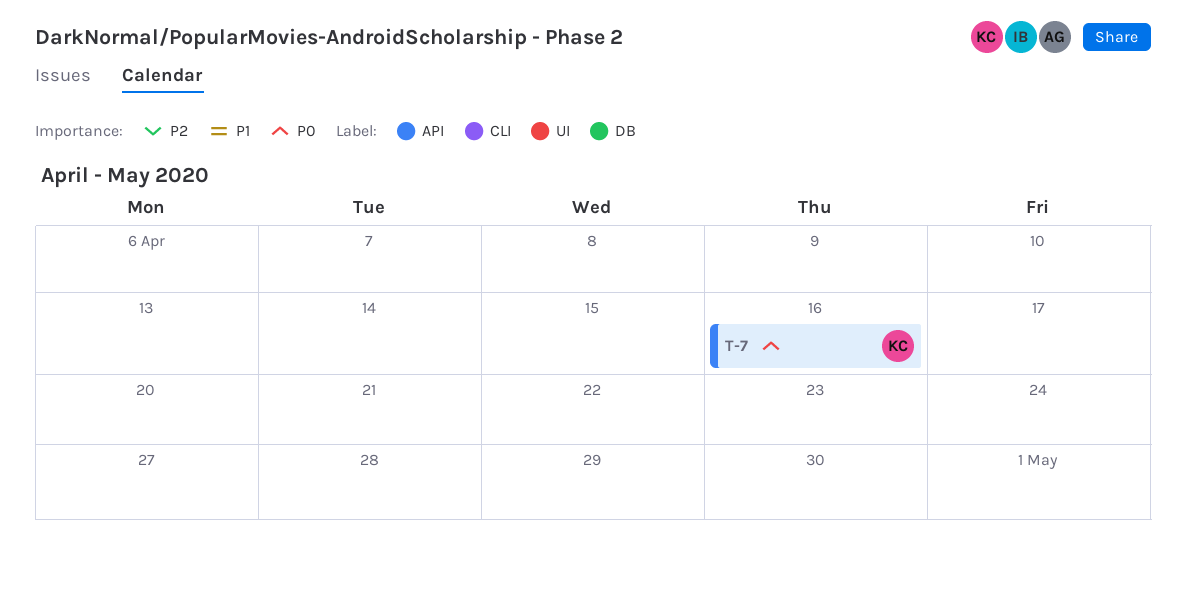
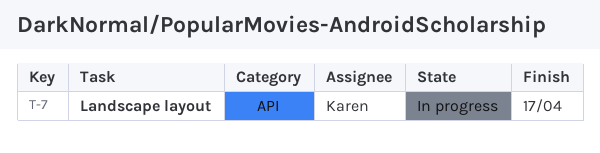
T-7, due: Apr 16 -> Apr 17

